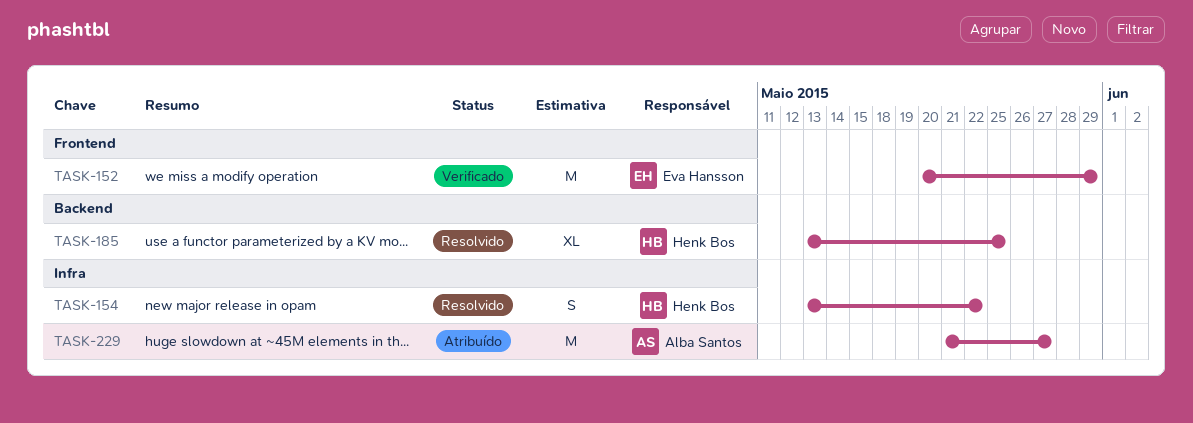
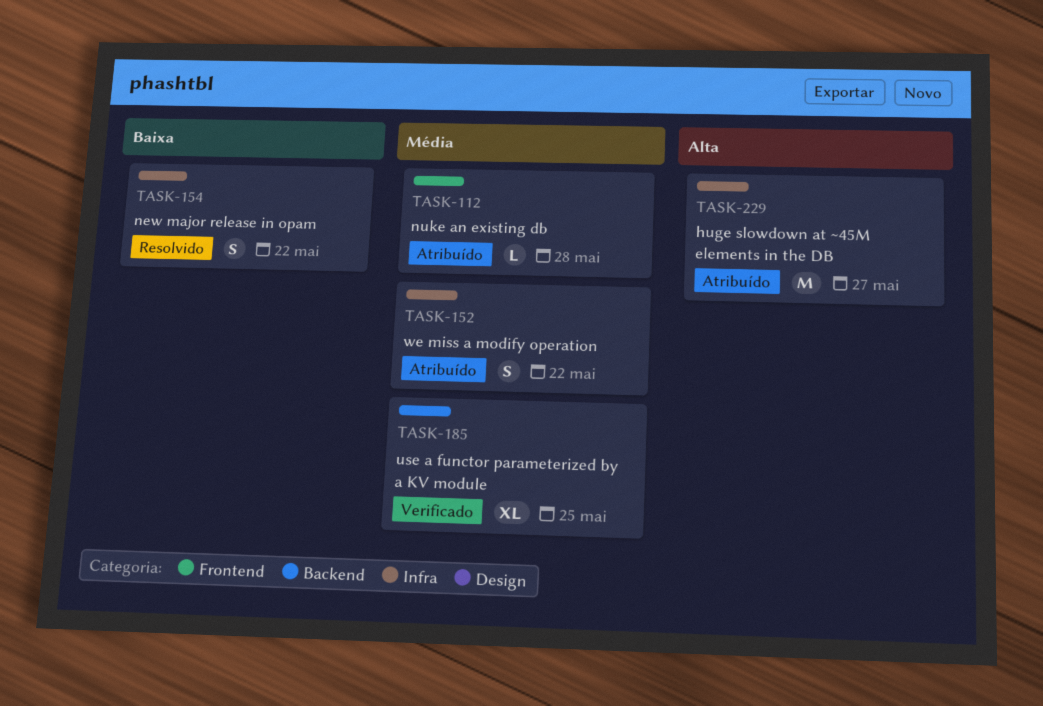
TASK-112: none -> present
TASK-152, status: Verificado -> Atribuído
TASK-152, label: Frontend -> Infra
TASK-152, estimate: M -> S
TASK-152, due: May 29 -> May 22
TASK-185, status: Resolvido -> Verificado

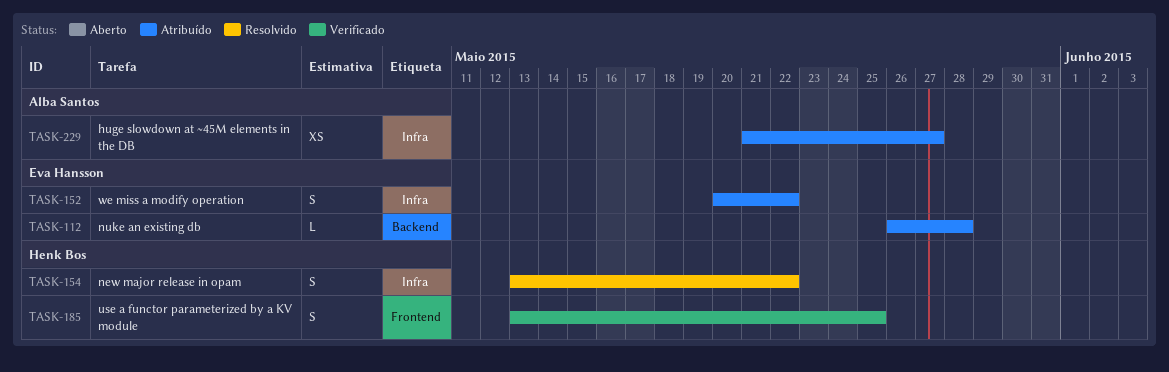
TASK-112, label: Frontend -> Backend
TASK-185, label: Backend -> Frontend
TASK-185, estimate: XL -> S
TASK-229, estimate: M -> XS

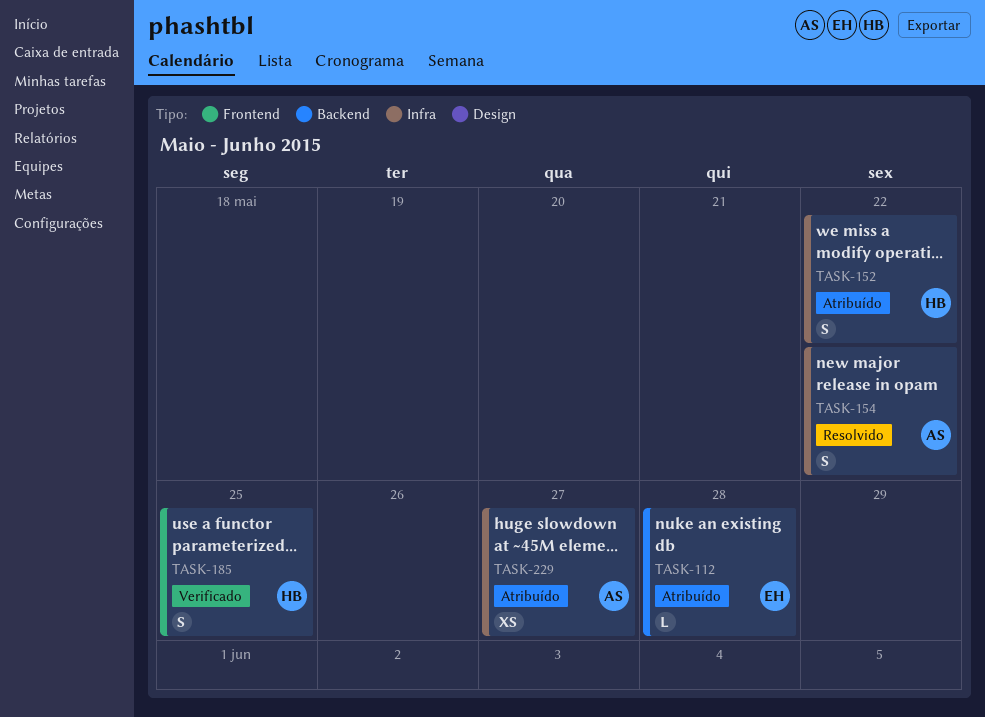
TASK-152, owner: Eva Hansson -> Henk Bos
TASK-154, owner: Henk Bos -> Alba Santos

